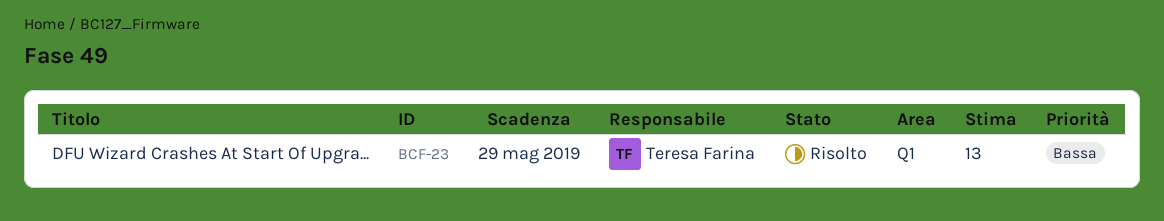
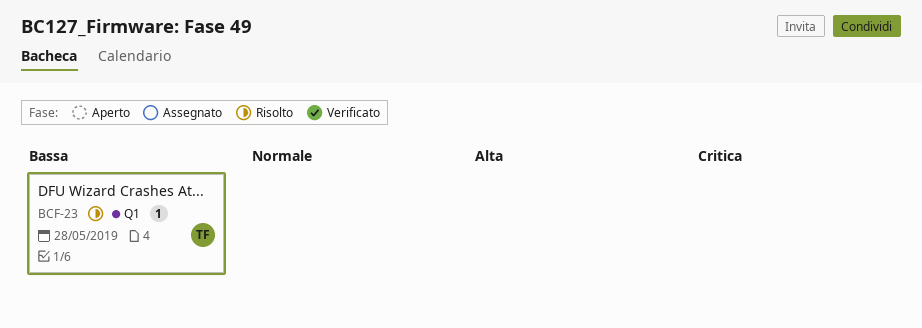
BCF-23, estimate: 13 -> 1
BCF-23, due: May 29 -> May 28

